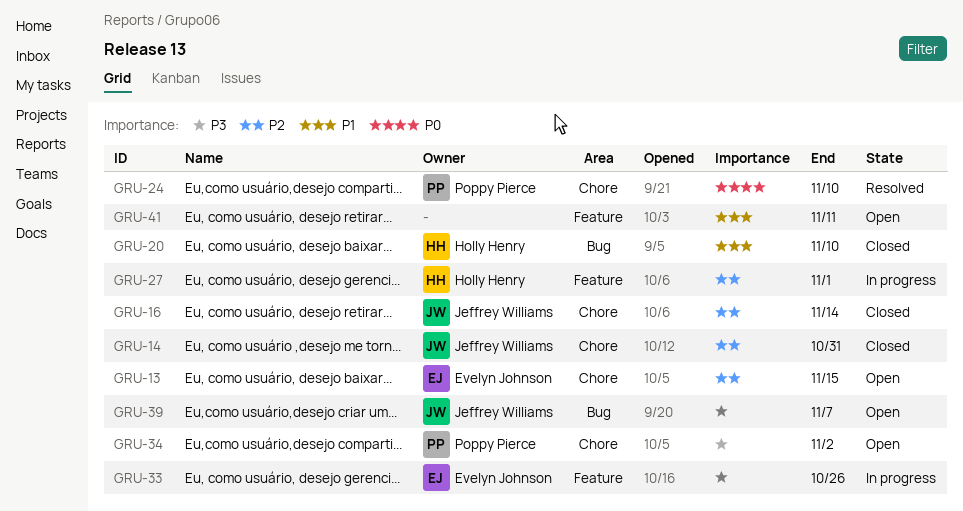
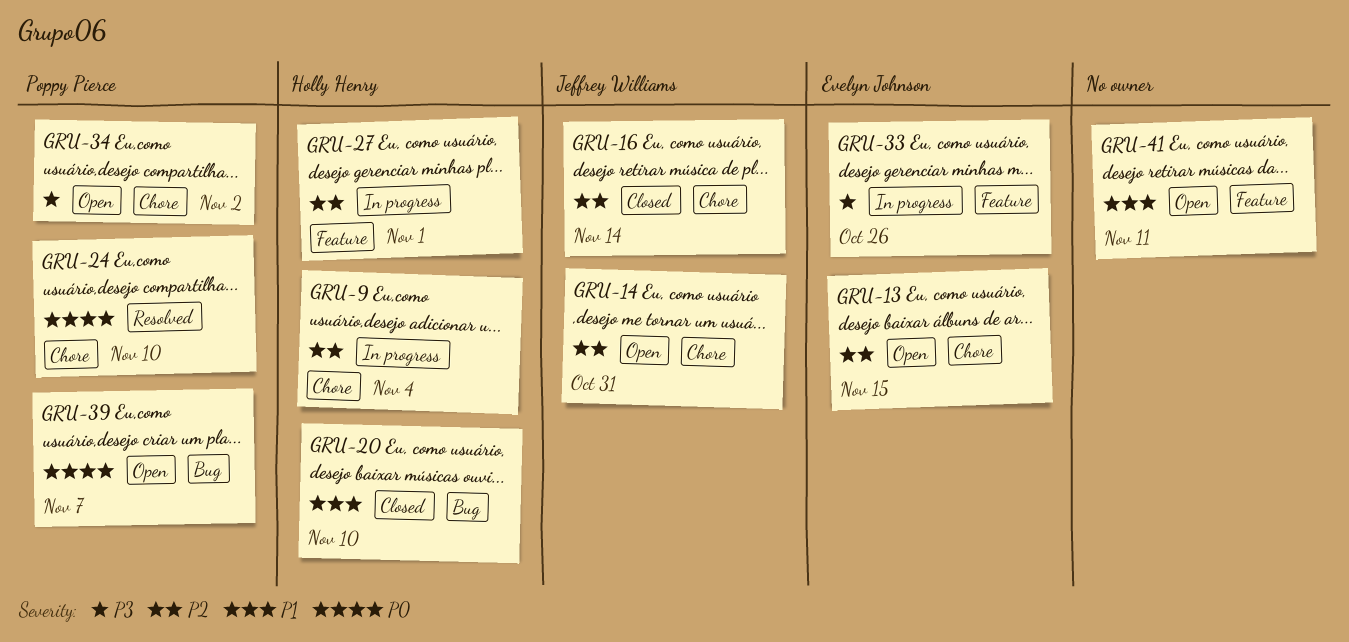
GRU-9: none -> present
GRU-14, status: Closed -> Open
GRU-39, owner: Jeffrey Williams -> Poppy Pierce
GRU-39, priority: P3 -> P0

